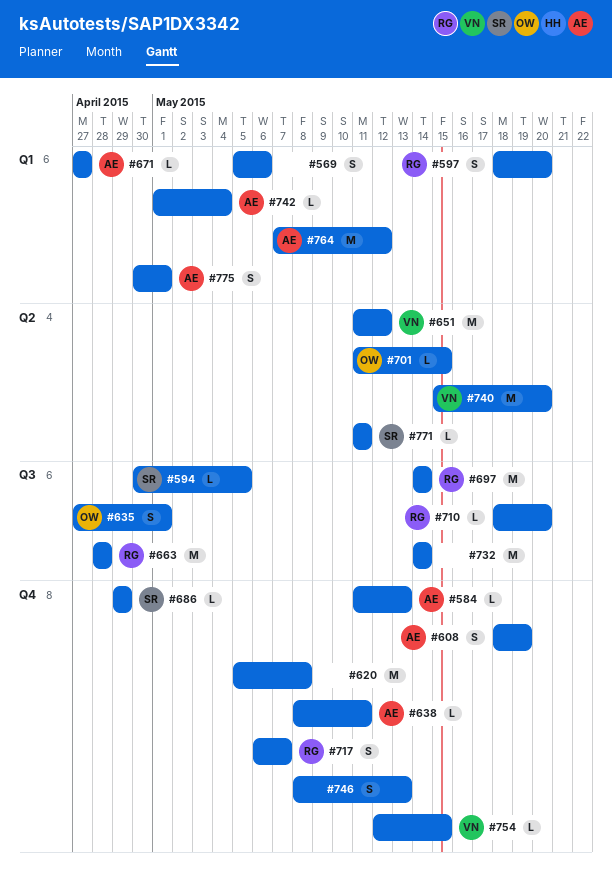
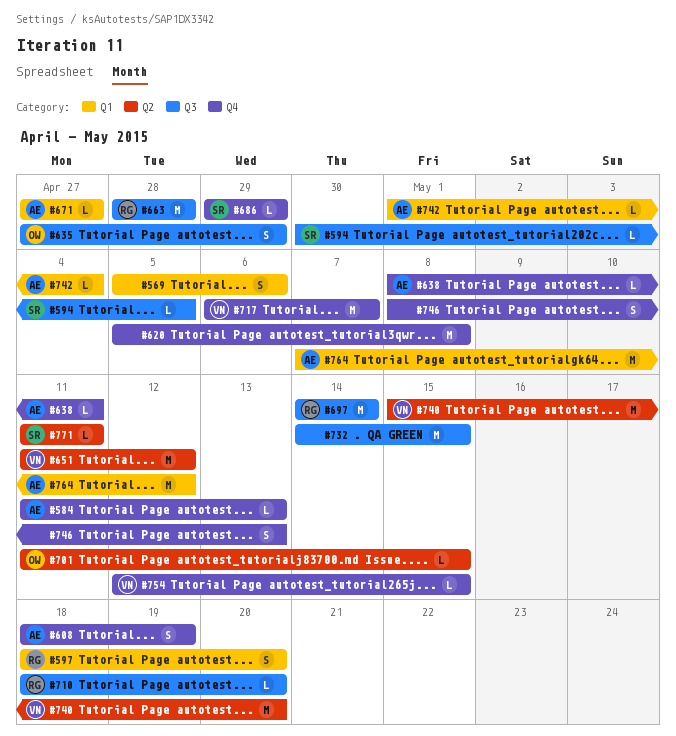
#635, due: May 1 -> Apr 29
#717, owner: RG -> VN
#717, estimate: S -> M
#732, due: May 14 -> May 15
#775: present -> none

